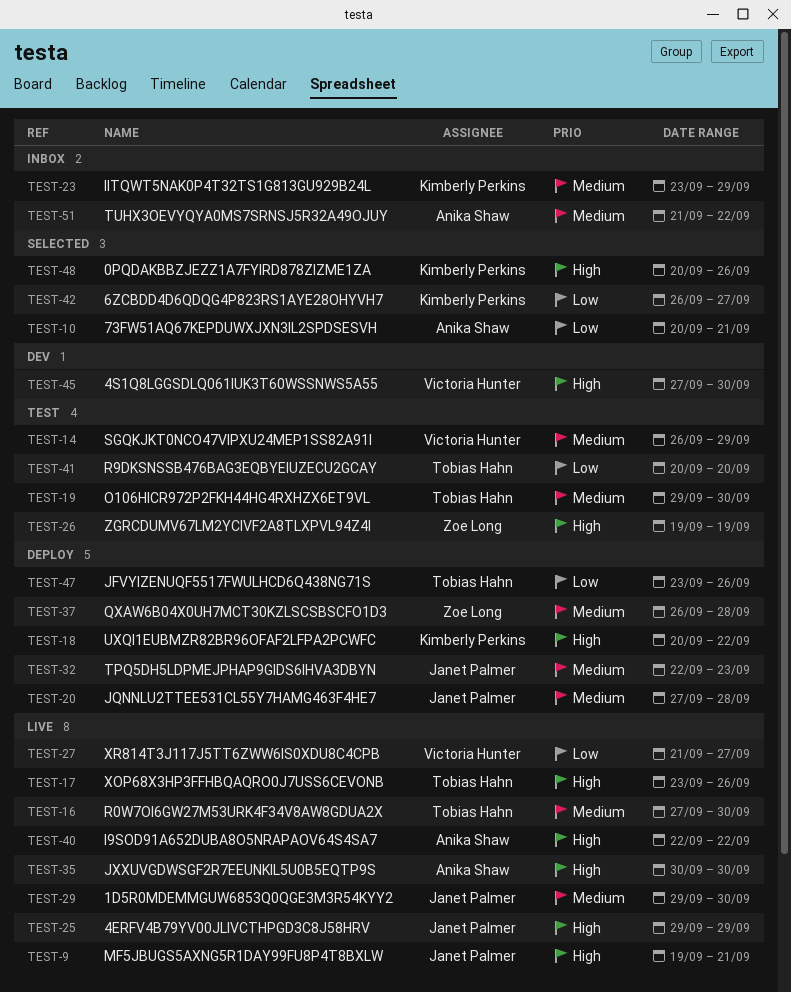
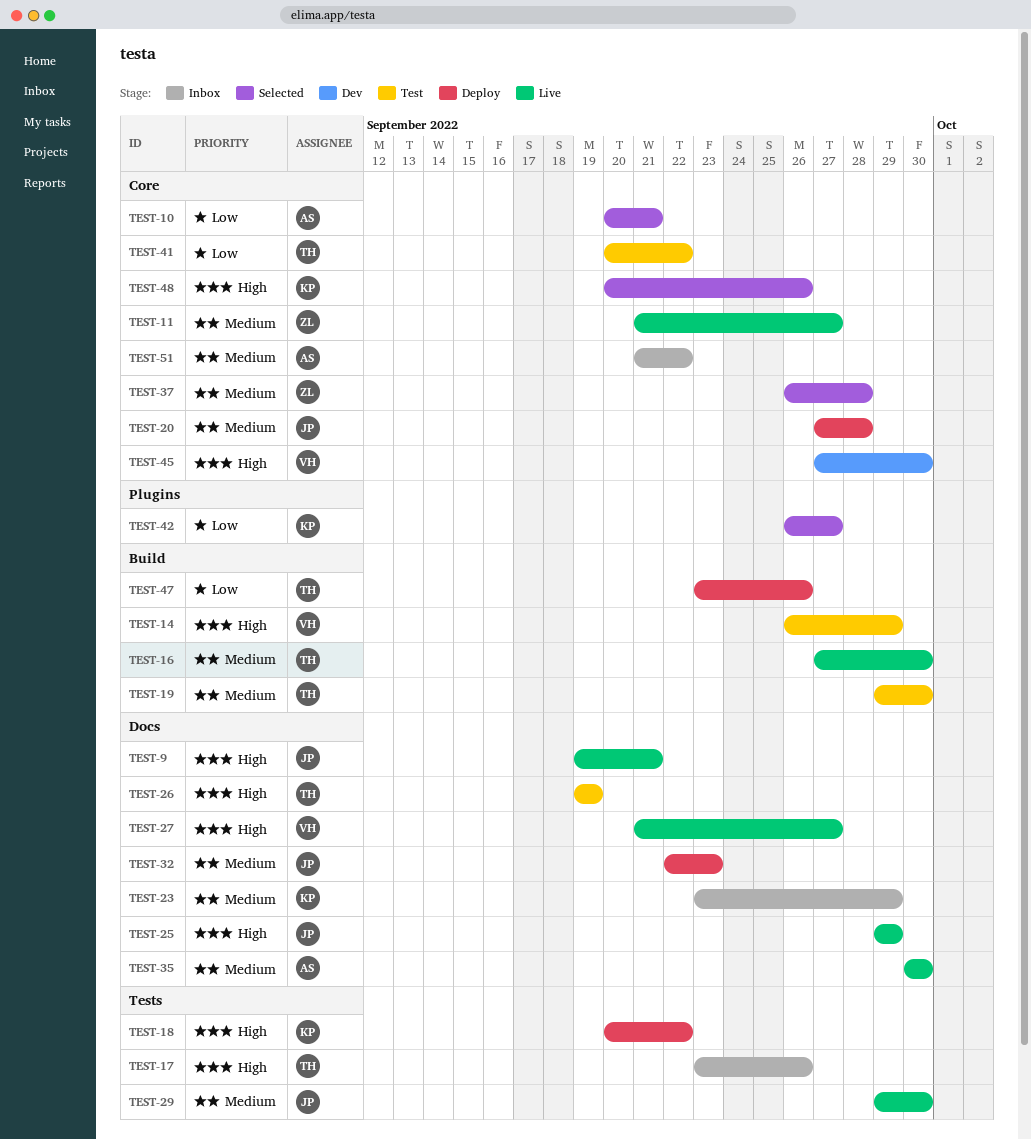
TEST-11: none -> present
TEST-14, priority: Medium -> High
TEST-17, status: Live -> Inbox
TEST-26, owner: Zoe Long -> Tobias Hahn
TEST-27, priority: Low -> High
TEST-35, priority: High -> Medium
TEST-37, status: Deploy -> Selected
TEST-40: present -> none
TEST-41, due: Sep 20 -> Sep 22

